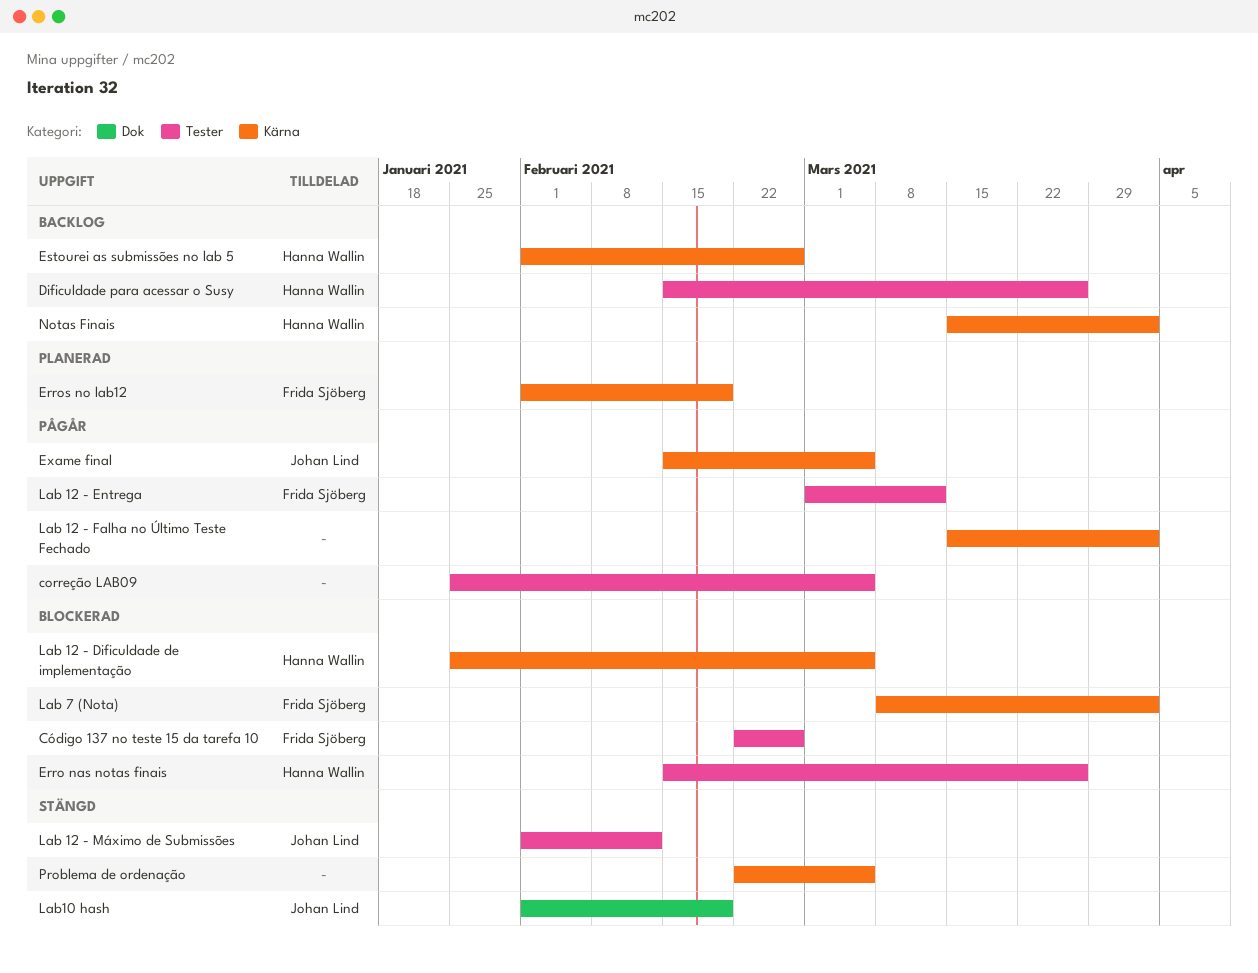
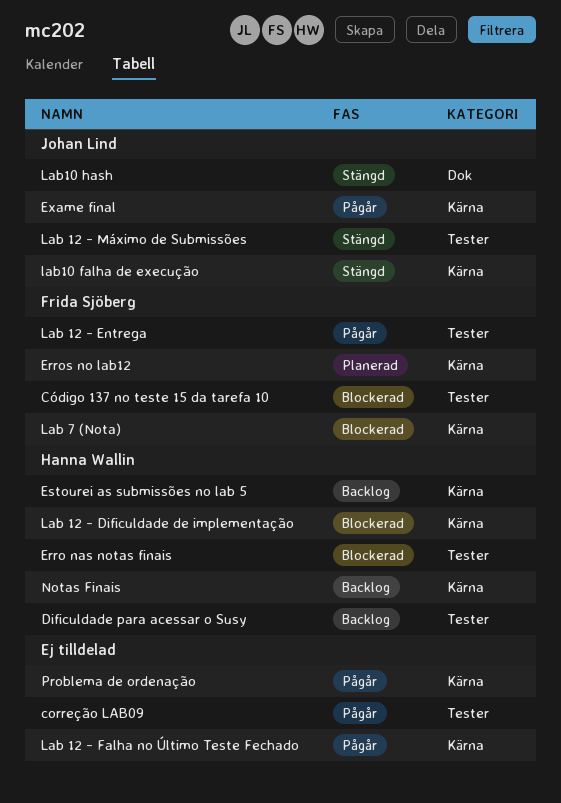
lab10 falha de execução: none -> present
Problema de ordenação, status: Stängd -> Pågår

